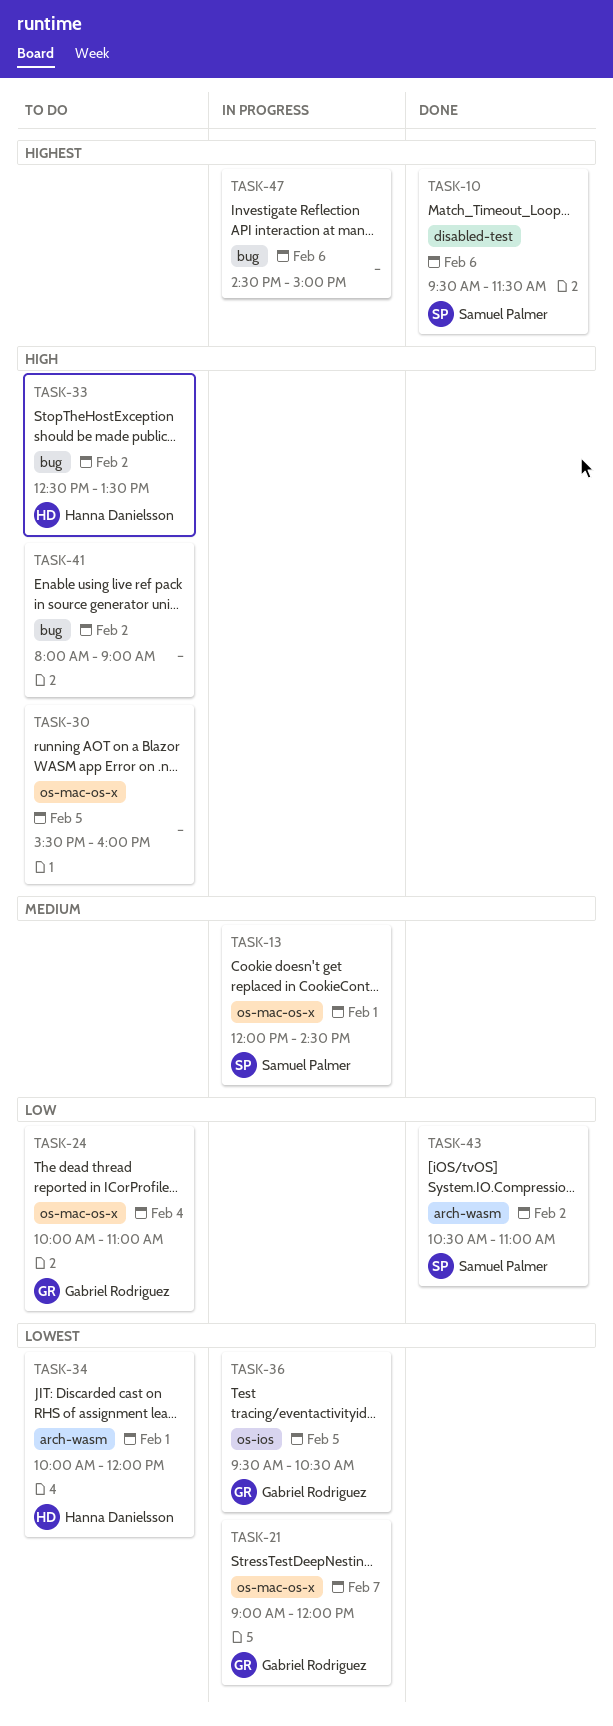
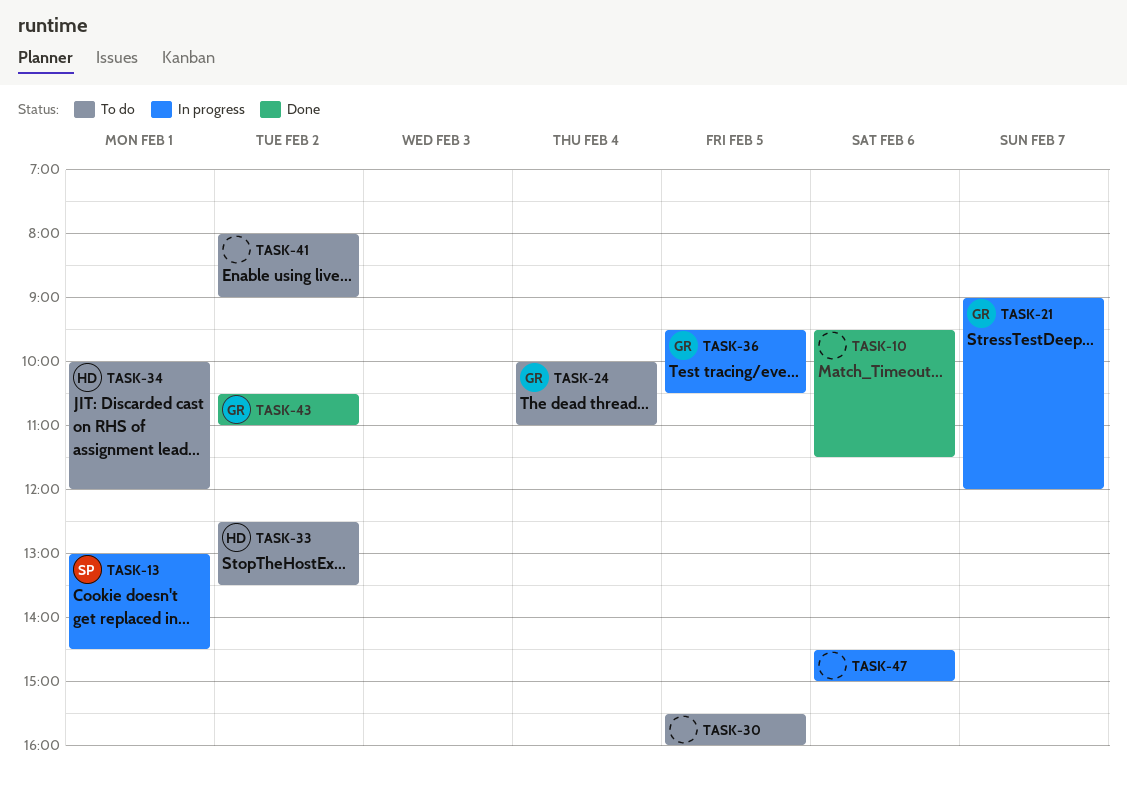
TASK-10, owner: Samuel Palmer -> none
TASK-13, begins: 12:00 -> 13:00
TASK-43, owner: Samuel Palmer -> Gabriel Rodriguez

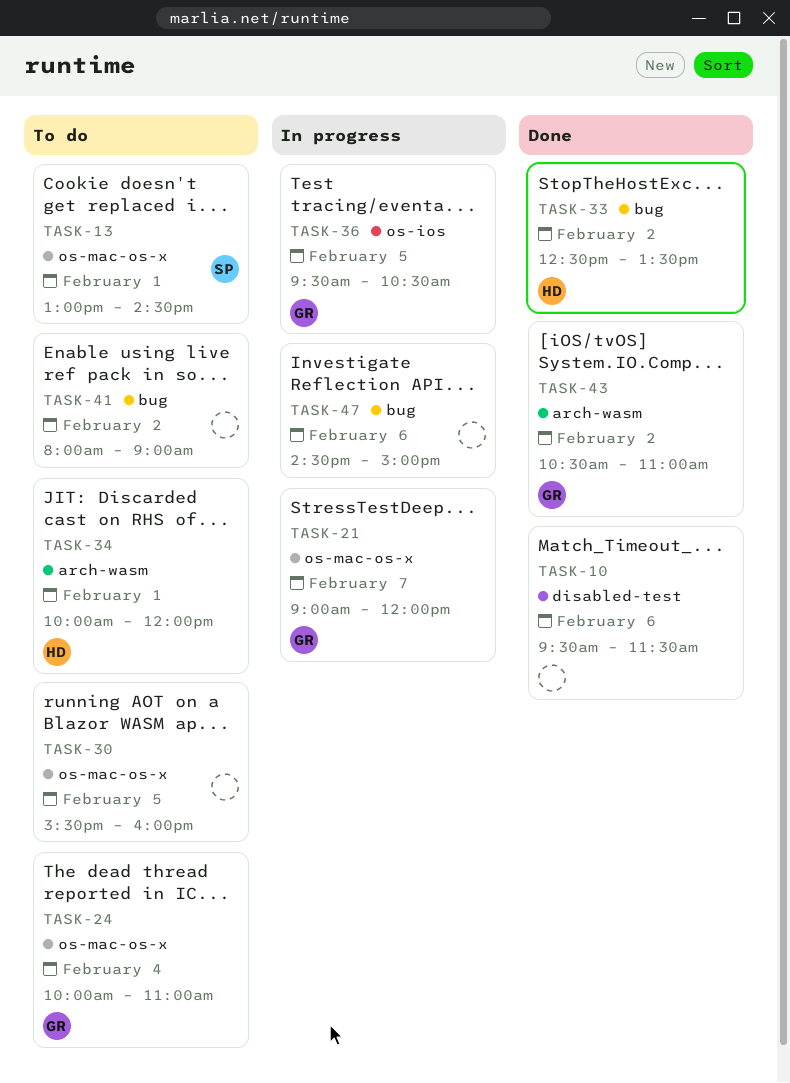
TASK-13, status: In progress -> To do
TASK-33, status: To do -> Done

